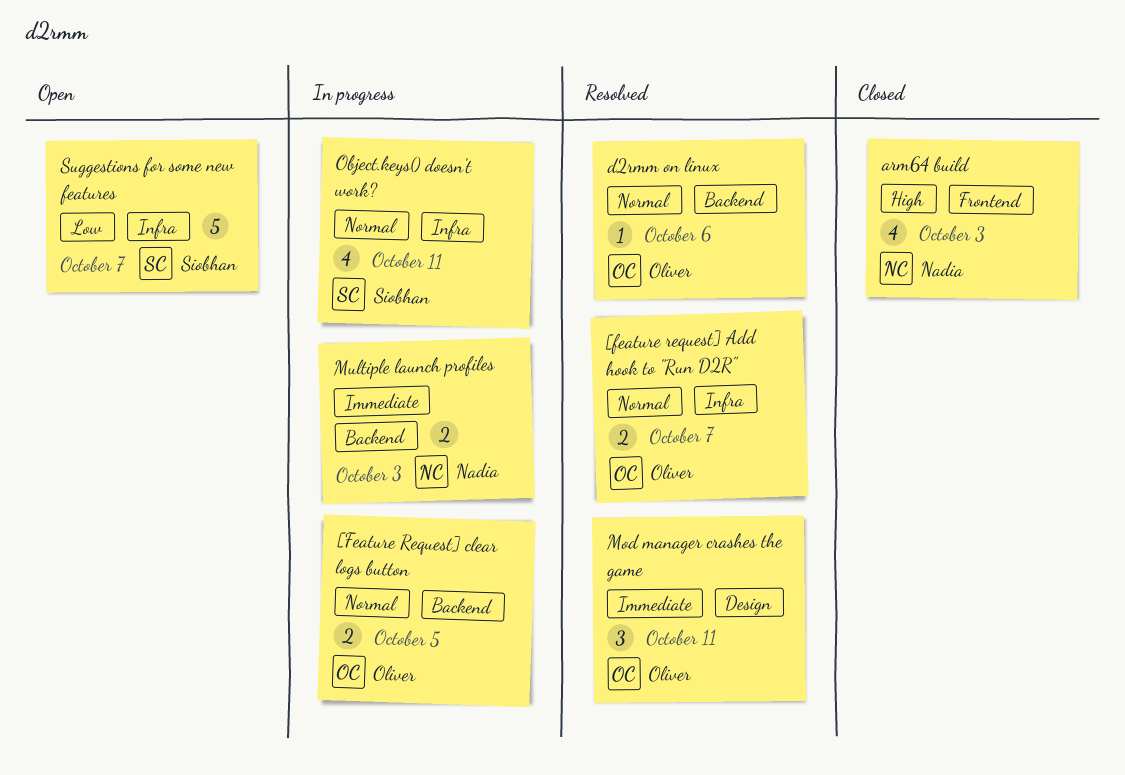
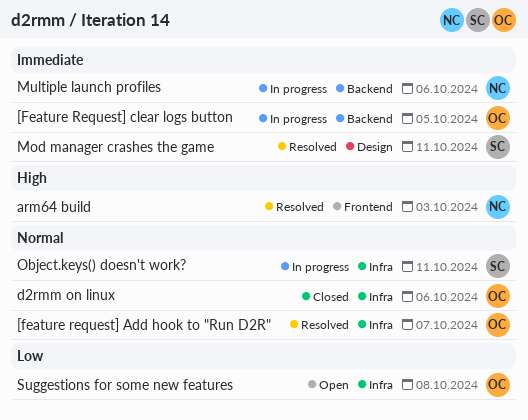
[Feature Request] clear logs button, priority: Normal -> Immediate
arm64 build, status: Closed -> Resolved
d2rmm on linux, status: Resolved -> Closed
d2rmm on linux, label: Backend -> Infra
Mod manager crashes the game, owner: Oliver -> Siobhan
Multiple launch profiles, due: Oct 3 -> Oct 6
Suggestions for some new features, owner: Siobhan -> Oliver
Suggestions for some new features, due: Oct 7 -> Oct 8

